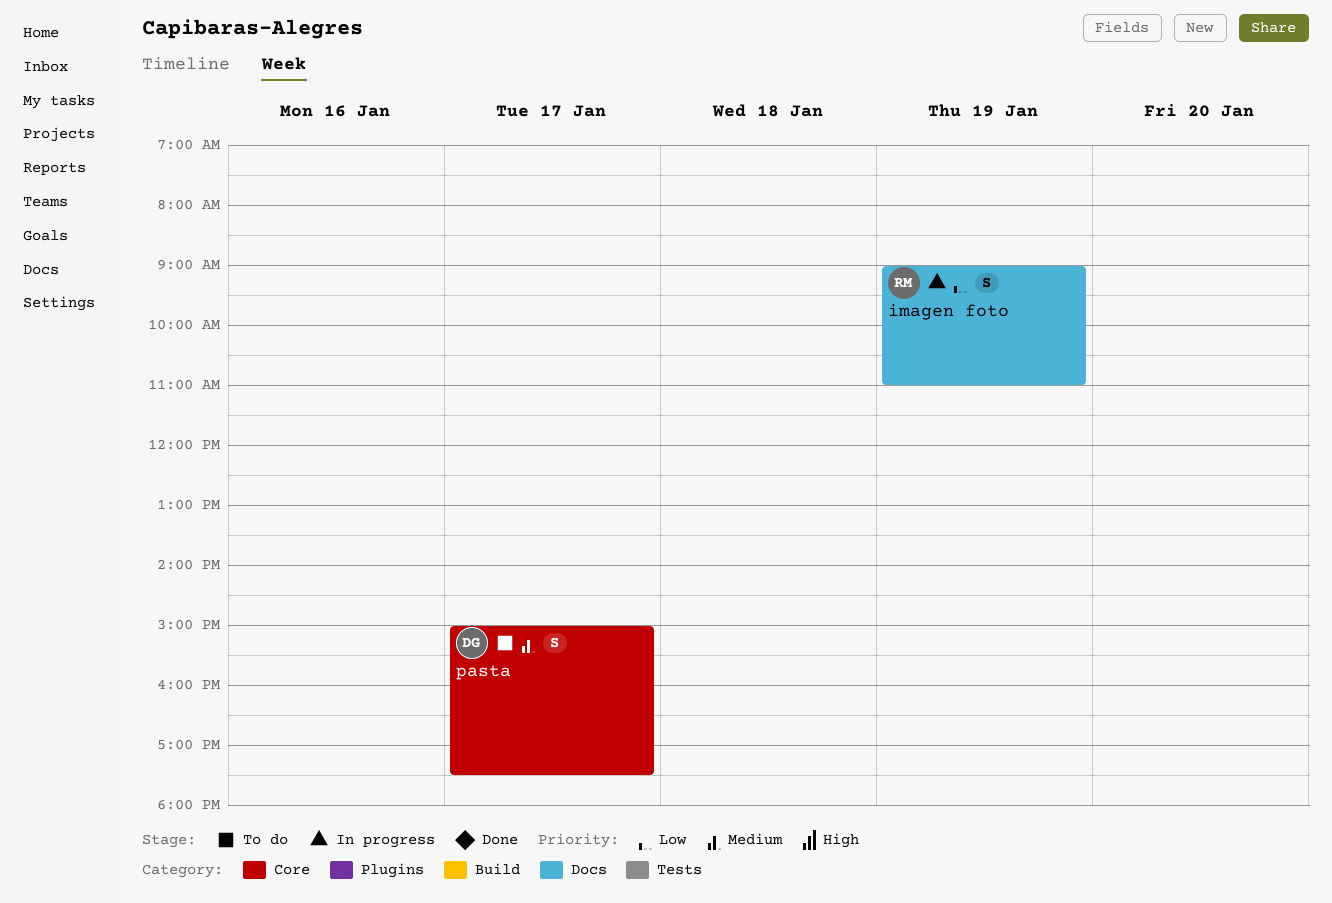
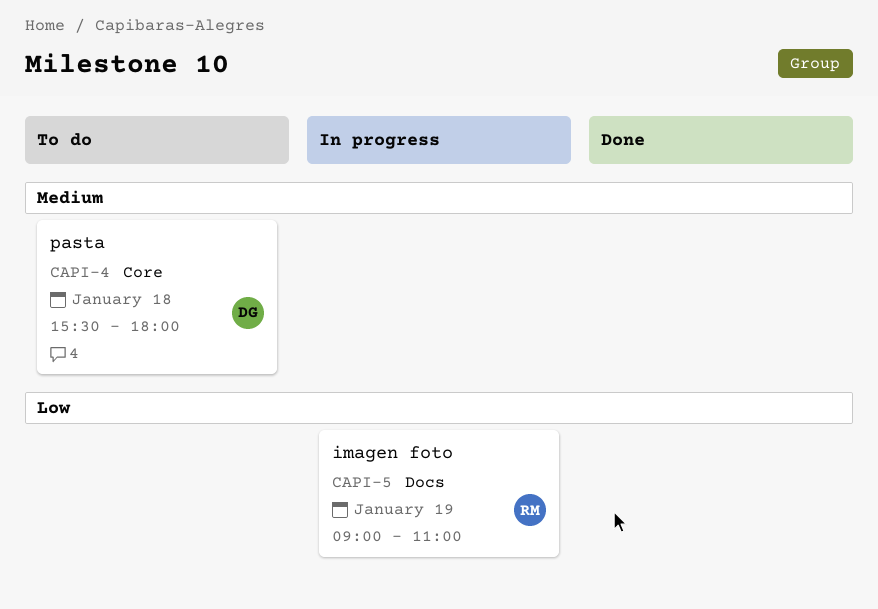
pasta, day: Jan 17 -> Jan 18
pasta, begins: 15:00 -> 15:30
pasta, ends: 17:30 -> 18:00

